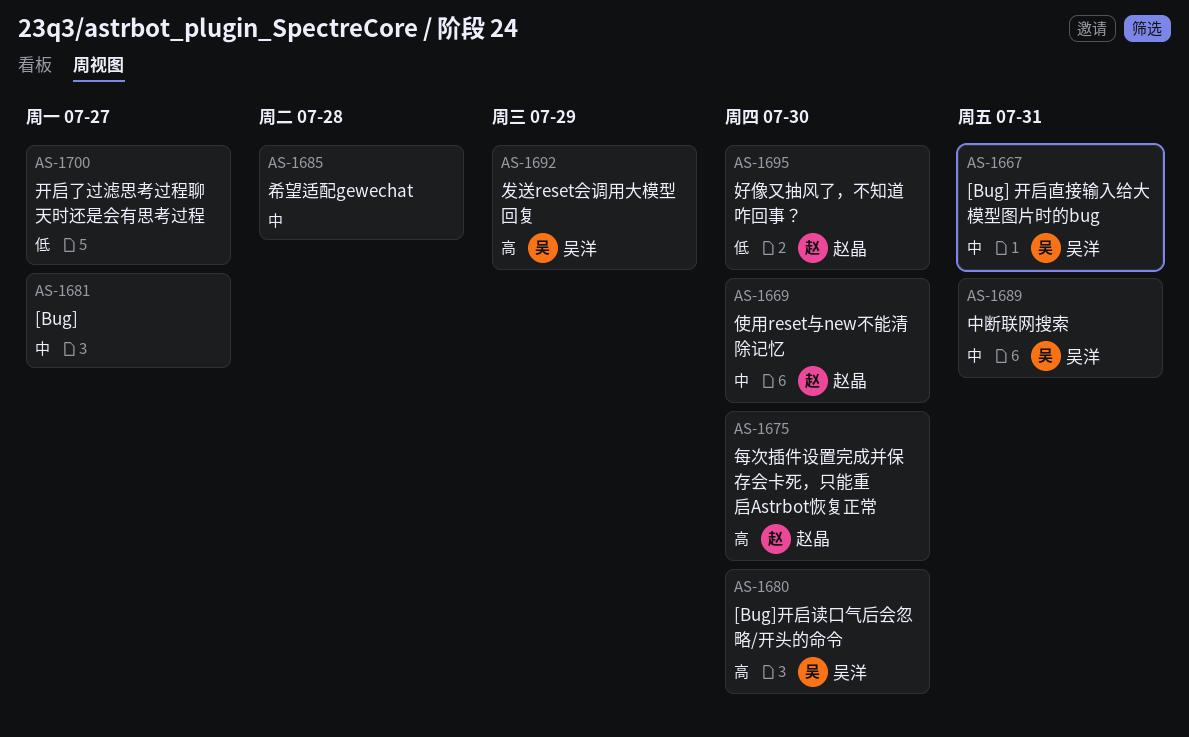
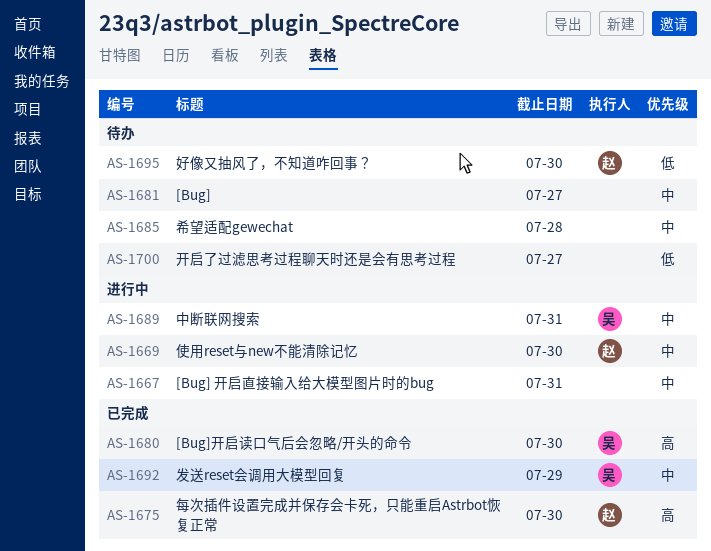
AS-1667, owner: 吴洋 -> none
AS-1692, priority: 高 -> 中

